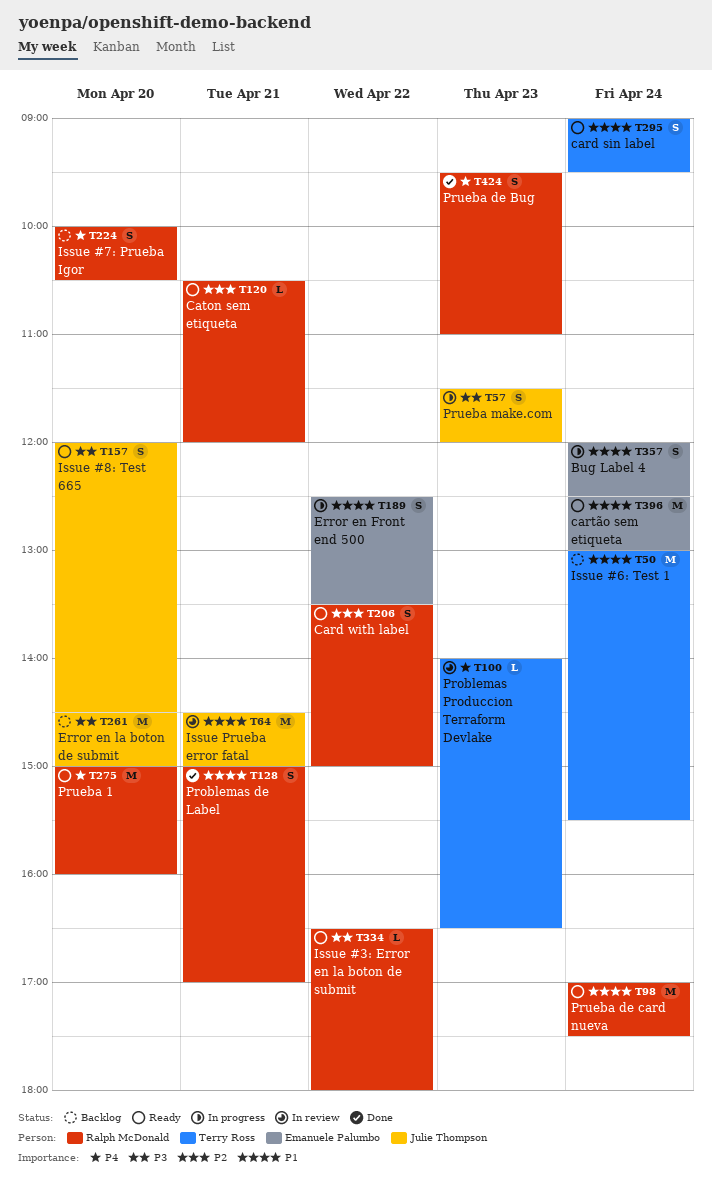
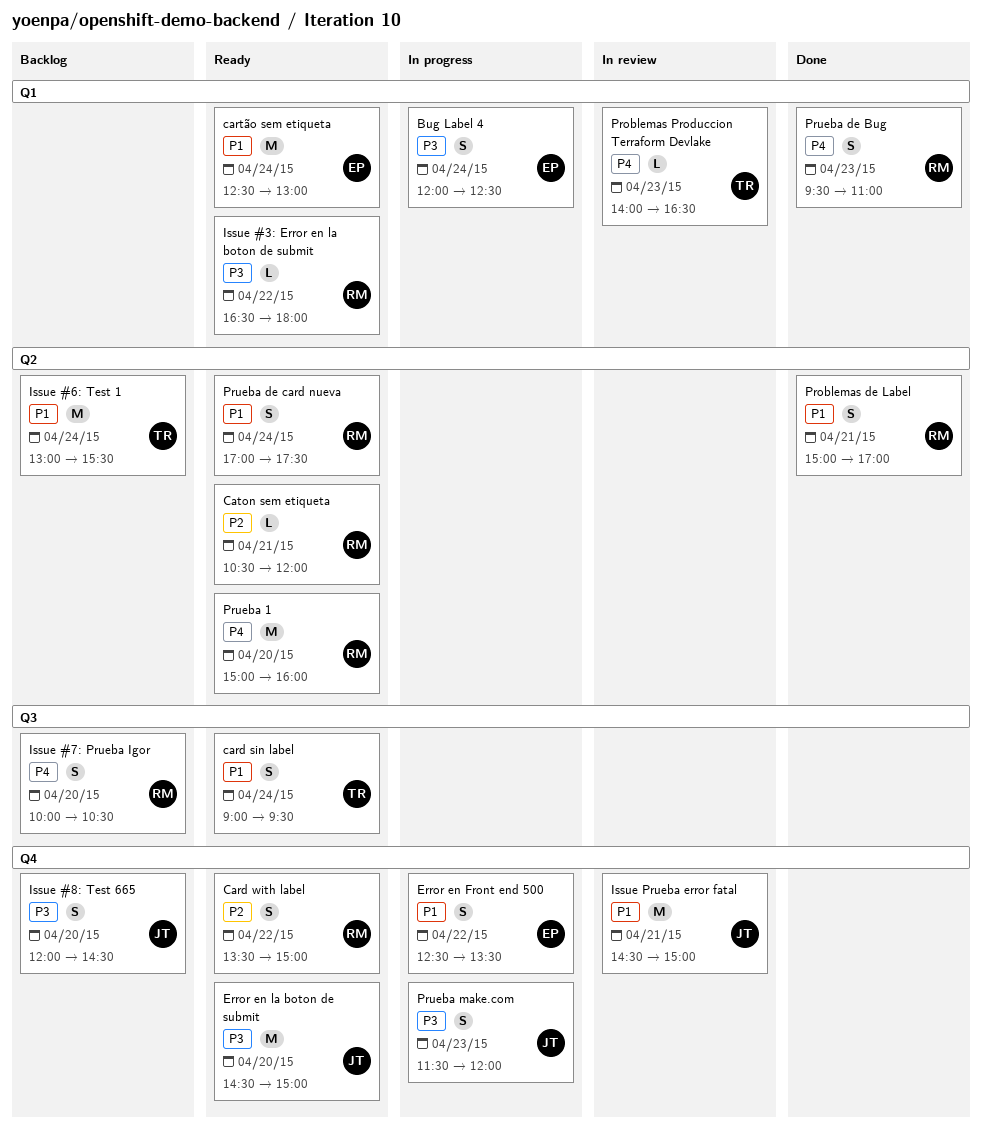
Bug Label 4, priority: P1 -> P3
Error en la boton de submit, status: Backlog -> Ready
Issue #8: Test 665, status: Ready -> Backlog
Prueba de card nueva, estimate: M -> S

